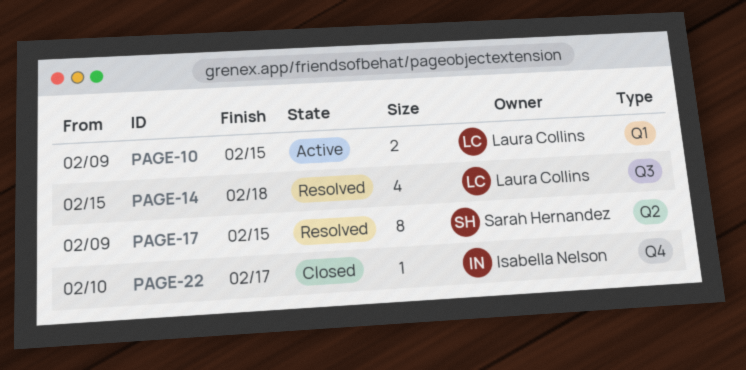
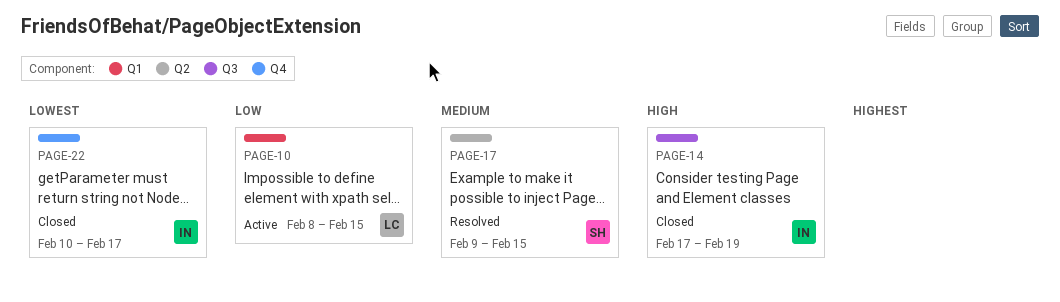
PAGE-10, start: Feb 9 -> Feb 8
PAGE-14, status: Resolved -> Closed
PAGE-14, owner: Laura Collins -> Isabella Nelson
PAGE-14, start: Feb 15 -> Feb 17
PAGE-14, due: Feb 18 -> Feb 19

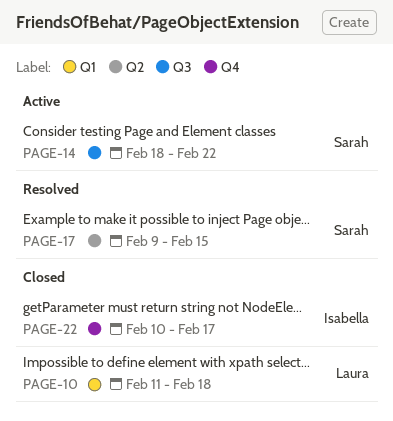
PAGE-10, status: Active -> Closed
PAGE-10, start: Feb 8 -> Feb 11
PAGE-10, due: Feb 15 -> Feb 18
PAGE-14, status: Closed -> Active
PAGE-14, owner: Isabella -> Sarah
PAGE-14, start: Feb 17 -> Feb 18
PAGE-14, due: Feb 19 -> Feb 22

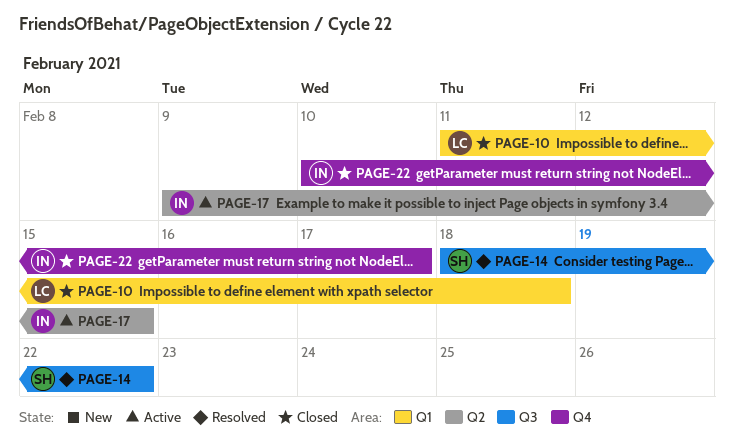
PAGE-14, status: Active -> Resolved
PAGE-17, status: Resolved -> Active
PAGE-17, owner: Sarah -> Isabella

